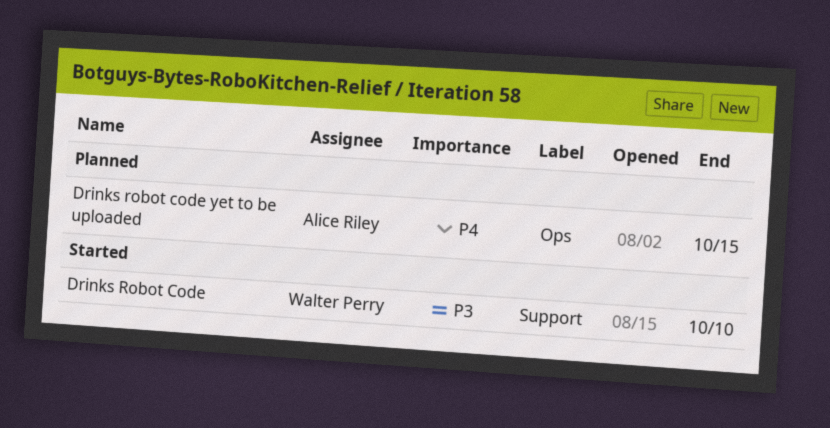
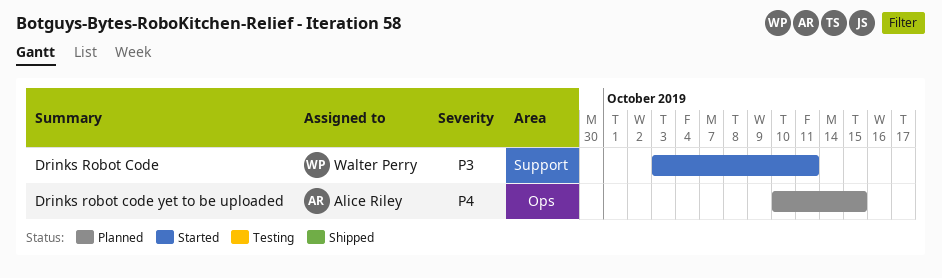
Drinks Robot Code, due: Oct 10 -> Oct 11

